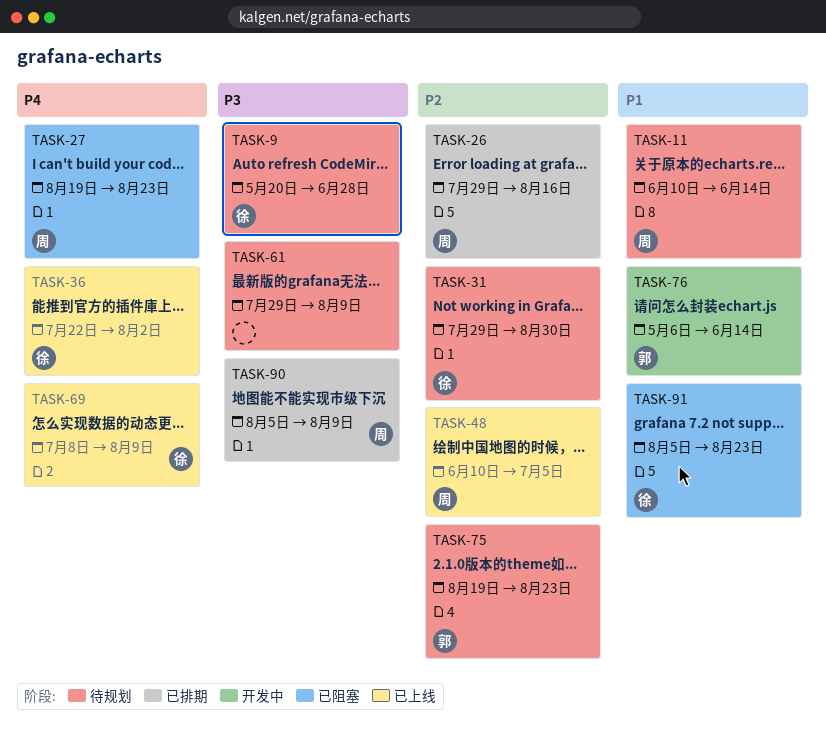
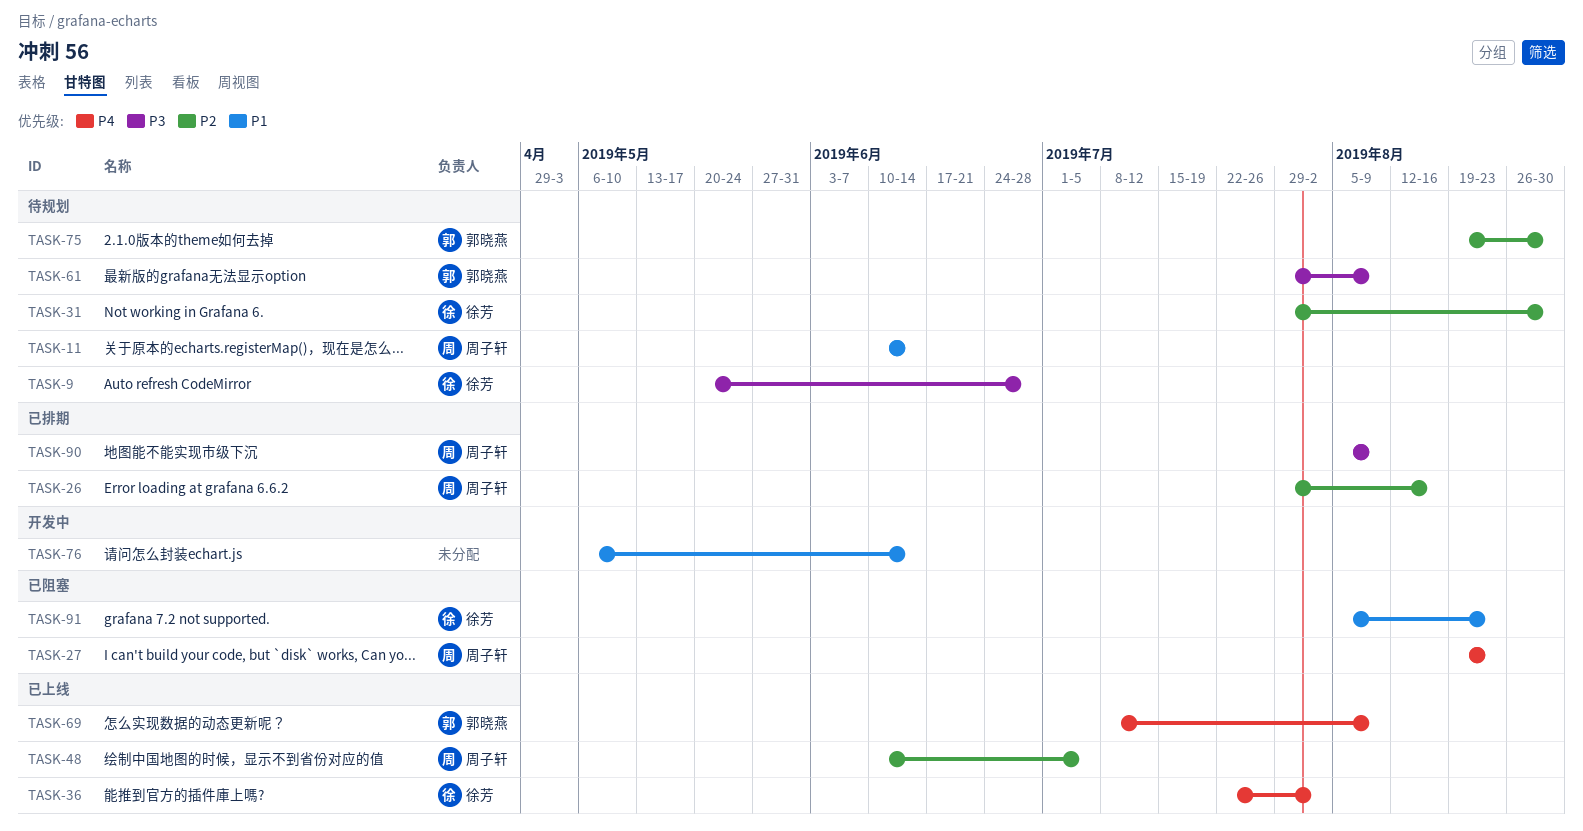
TASK-61, owner: none -> 郭晓燕
TASK-69, owner: 徐芳 -> 郭晓燕
TASK-75, due: Aug 23 -> Aug 30
TASK-76, owner: 郭晓燕 -> none

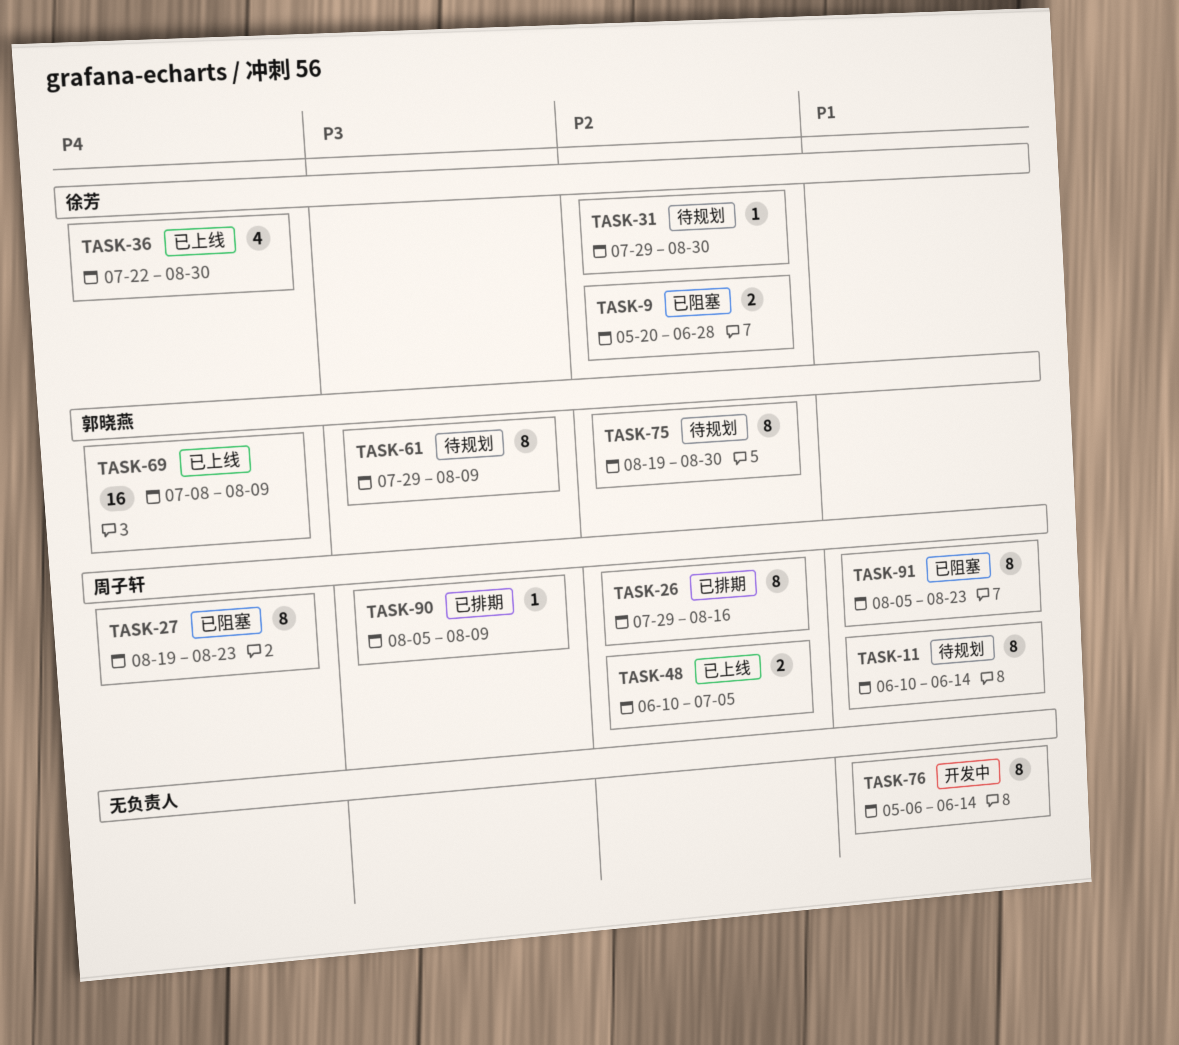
TASK-9, status: 待规划 -> 已阻塞
TASK-9, priority: P3 -> P2
TASK-36, due: Aug 2 -> Aug 30
TASK-91, owner: 徐芳 -> 周子轩

